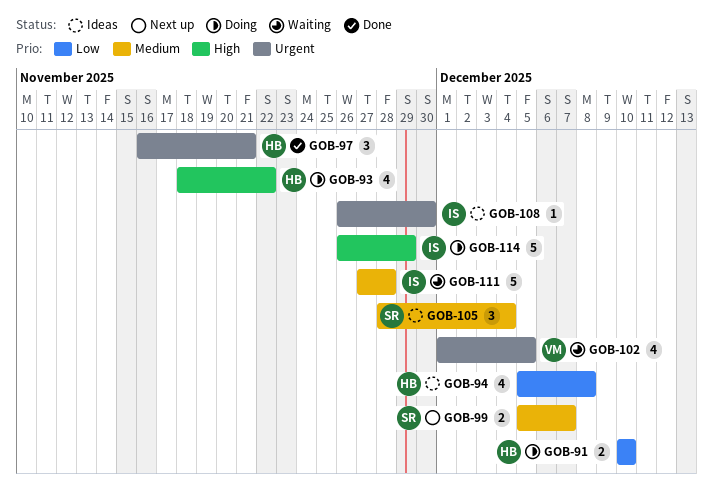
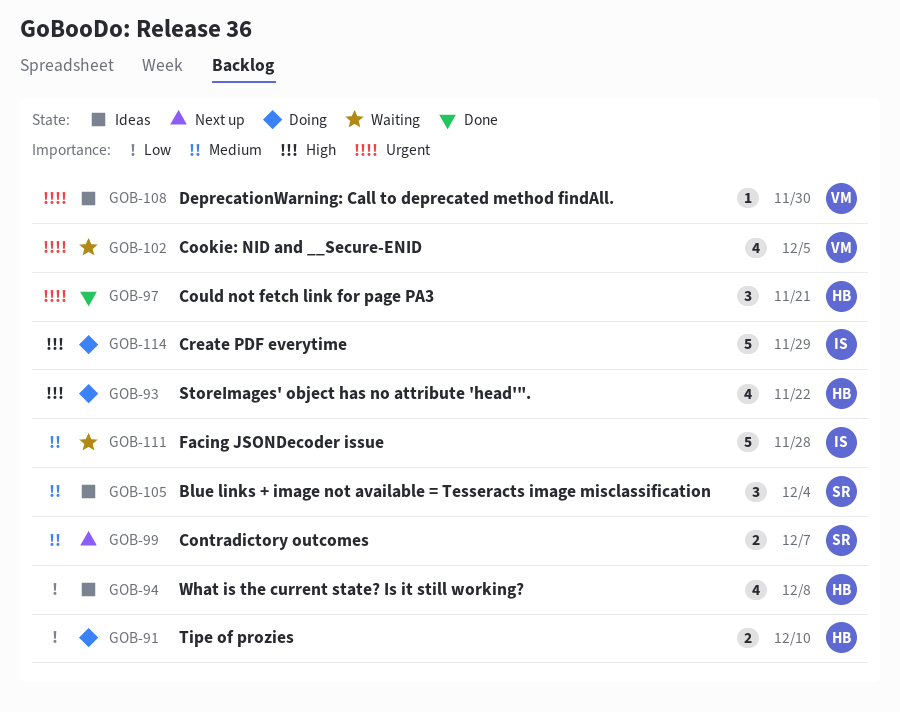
GOB-108, owner: IS -> VM

